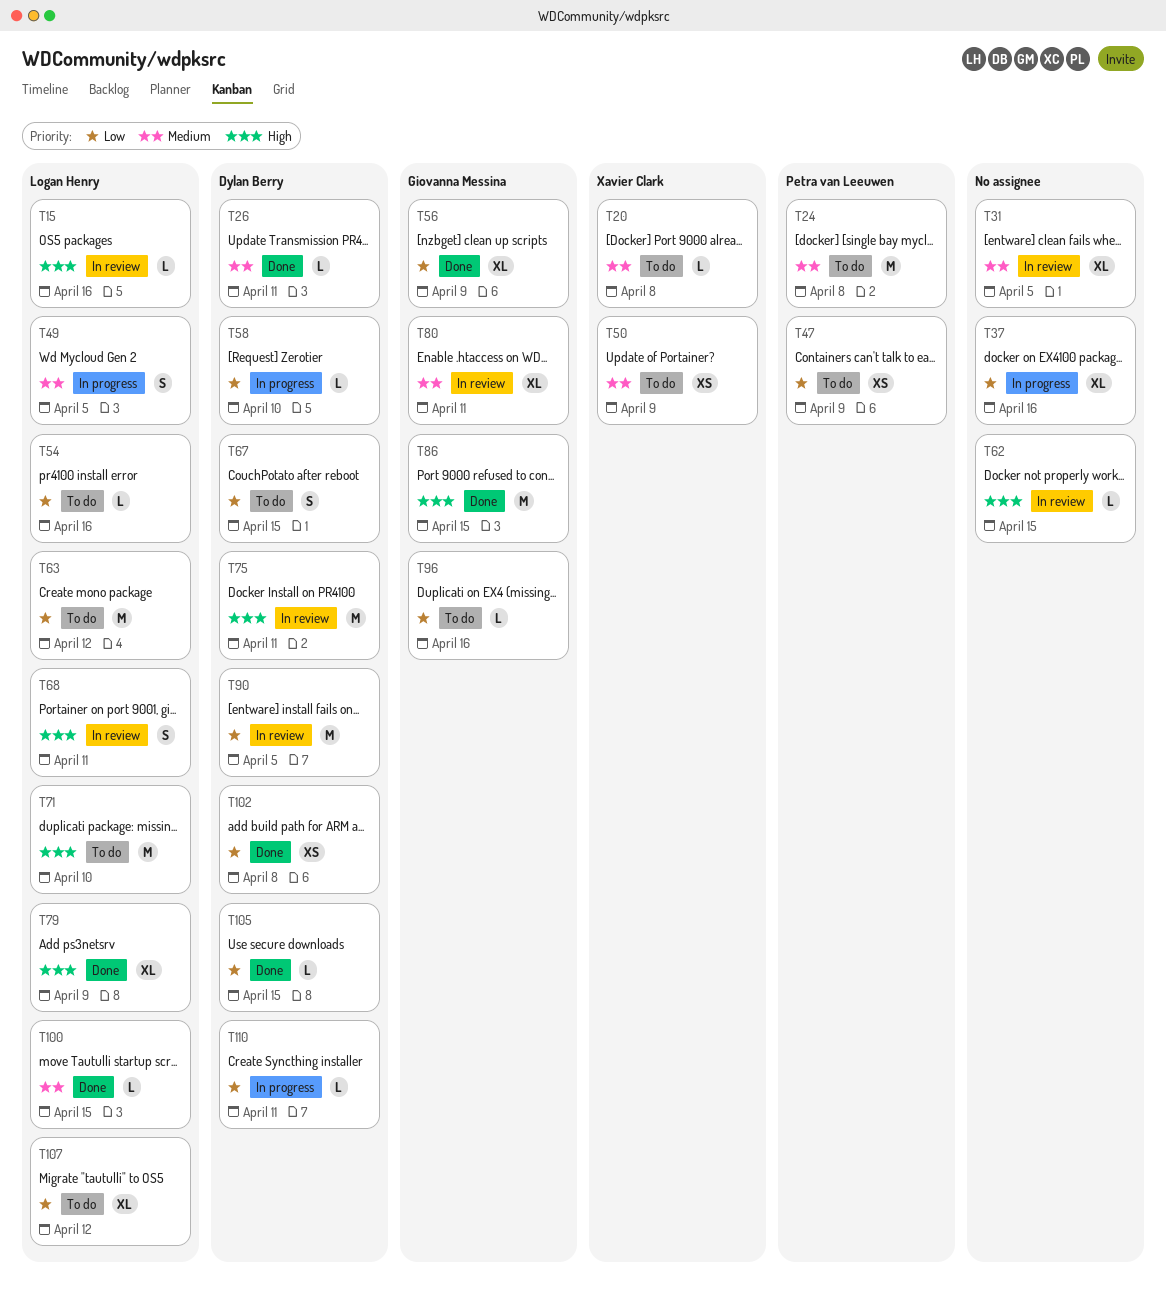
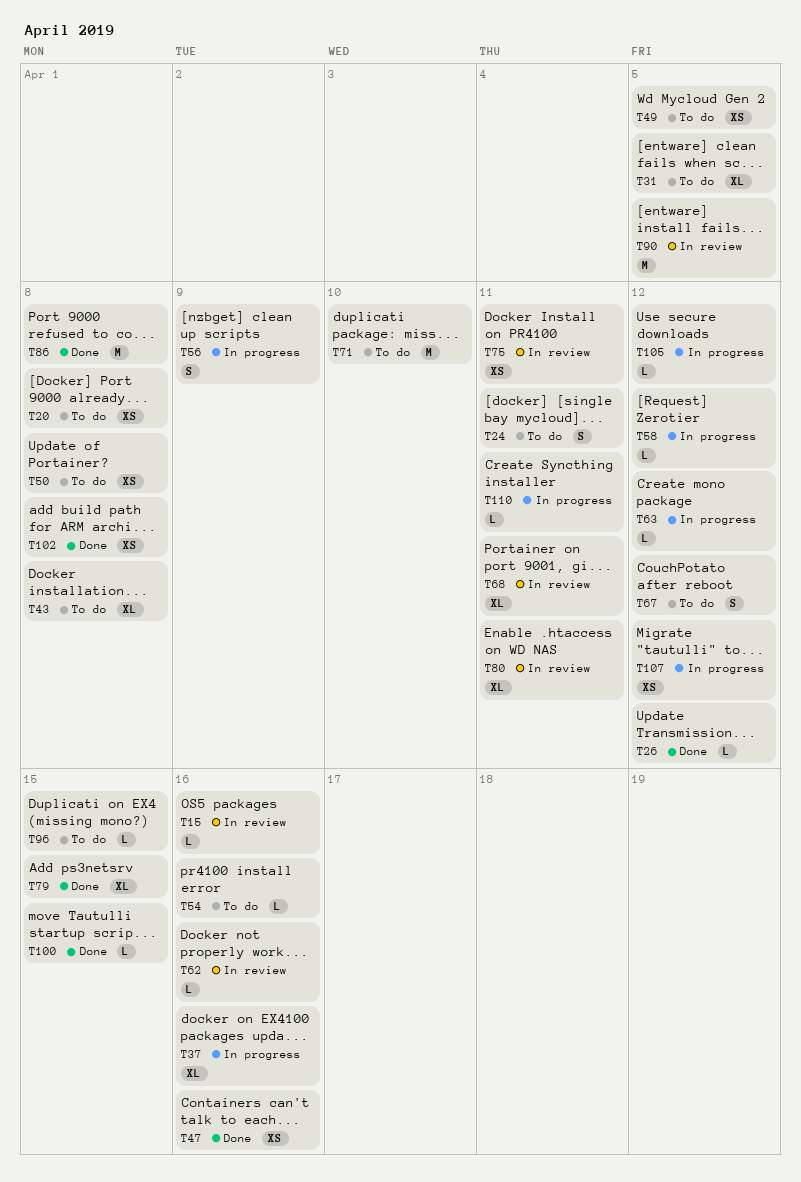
T20, estimate: L -> XS
T24, estimate: M -> S
T24, due: Apr 8 -> Apr 11
T26, due: Apr 11 -> Apr 12
T31, status: In review -> To do
T43: none -> present
T47, status: To do -> Done
T47, due: Apr 9 -> Apr 16
T49, status: In progress -> To do
T49, estimate: S -> XS
T50, due: Apr 9 -> Apr 8
T56, status: Done -> In progress
T56, estimate: XL -> S
T58, due: Apr 10 -> Apr 12
T62, due: Apr 15 -> Apr 16
T63, status: To do -> In progress
T63, estimate: M -> L
T67, due: Apr 15 -> Apr 12
T68, estimate: S -> XL
T75, estimate: M -> XS
T79, due: Apr 9 -> Apr 15
T86, due: Apr 15 -> Apr 8
T96, due: Apr 16 -> Apr 15
T105, status: Done -> In progress
T105, due: Apr 15 -> Apr 12
T107, status: To do -> In progress
T107, estimate: XL -> XS

